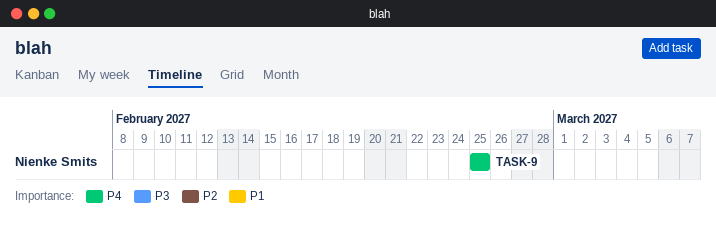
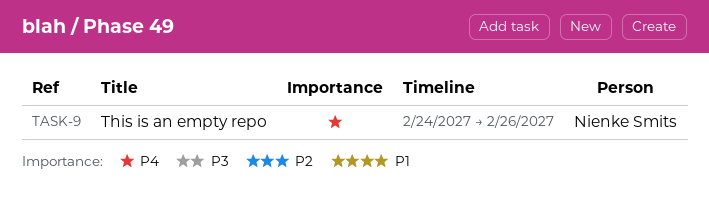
TASK-9, start: Feb 25 -> Feb 24
TASK-9, due: Feb 25 -> Feb 26

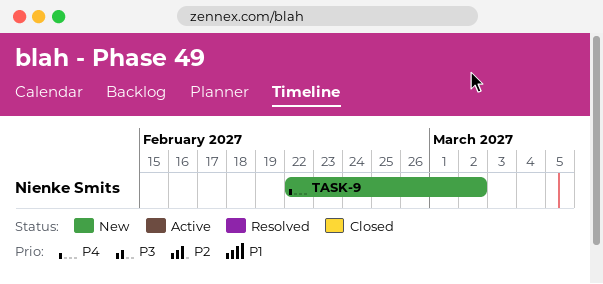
TASK-9, start: Feb 24 -> Feb 22
TASK-9, due: Feb 26 -> Mar 2

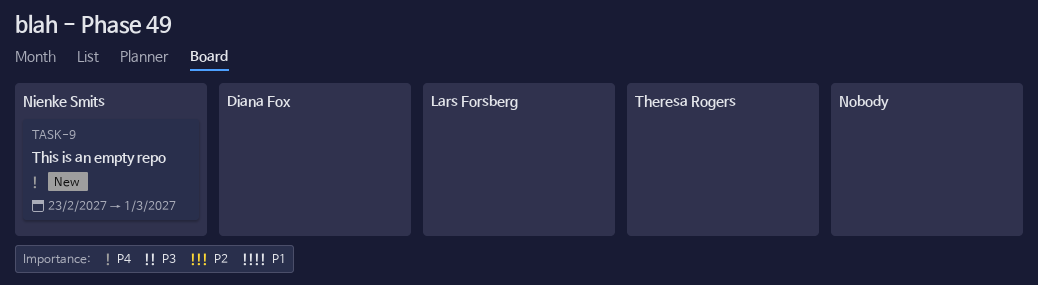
TASK-9, start: Feb 22 -> Feb 23
TASK-9, due: Mar 2 -> Mar 1

